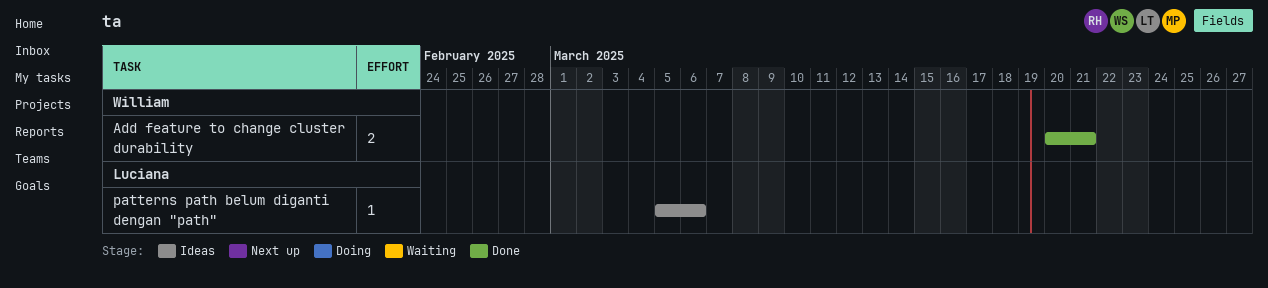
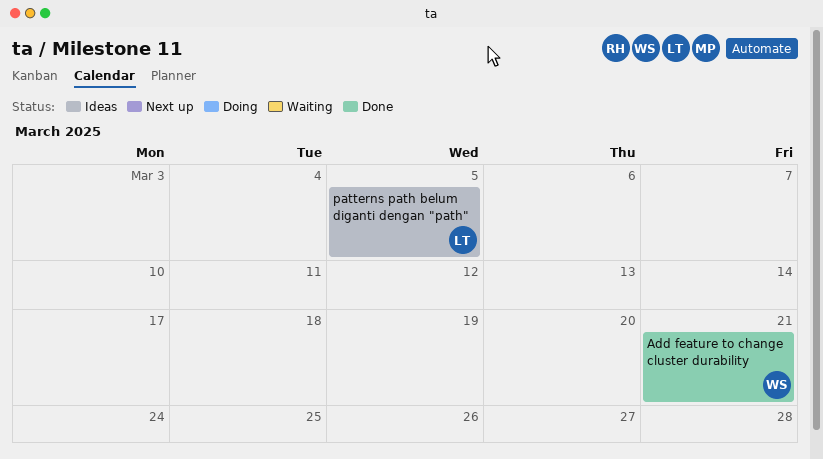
patterns path belum diganti dengan "path", due: Mar 6 -> Mar 5

